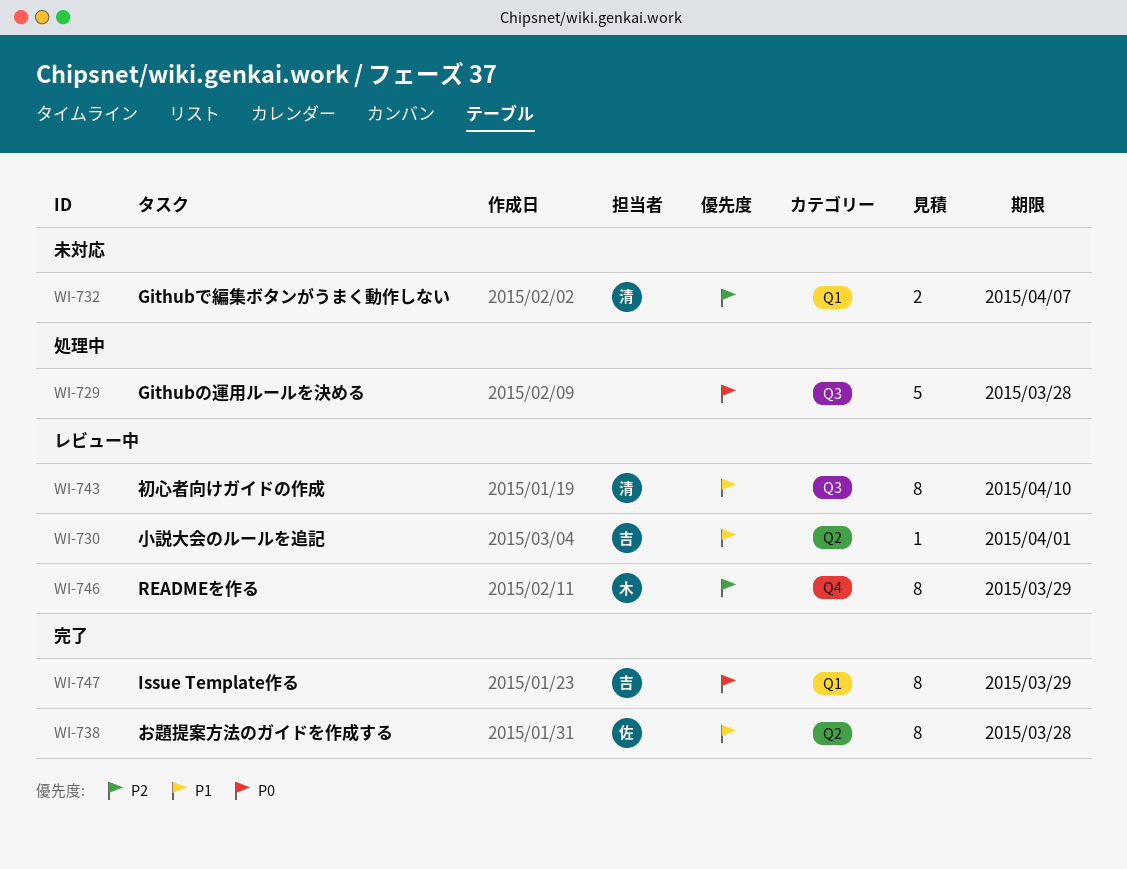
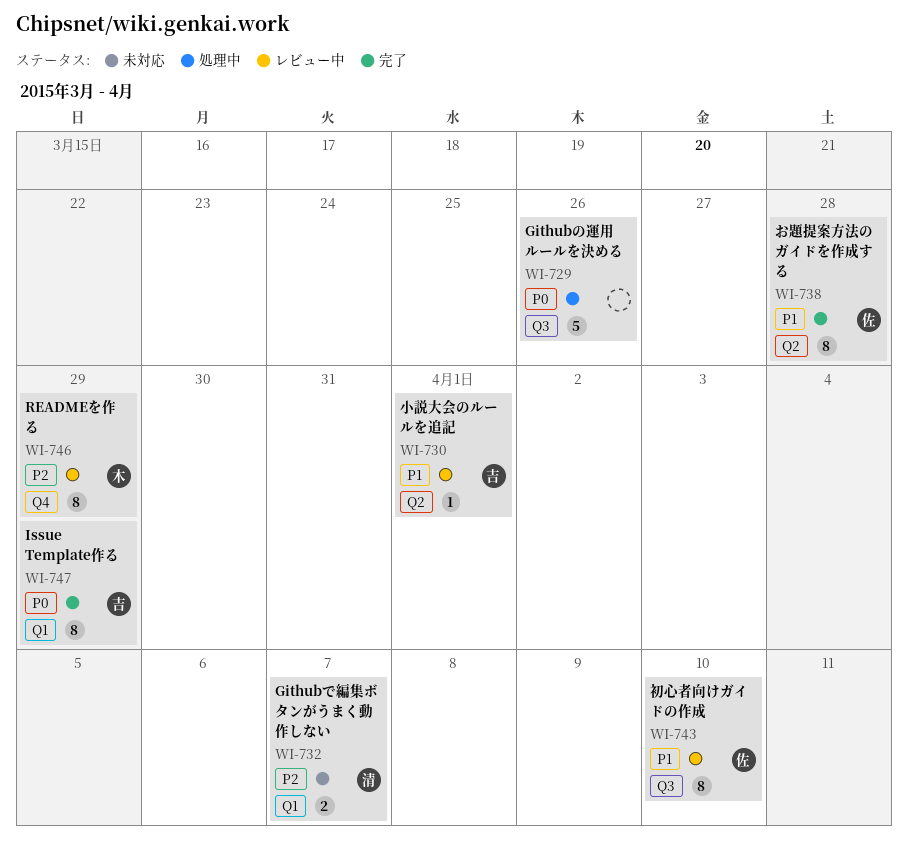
WI-729, due: Mar 28 -> Mar 26
WI-743, owner: 清 -> 佐

